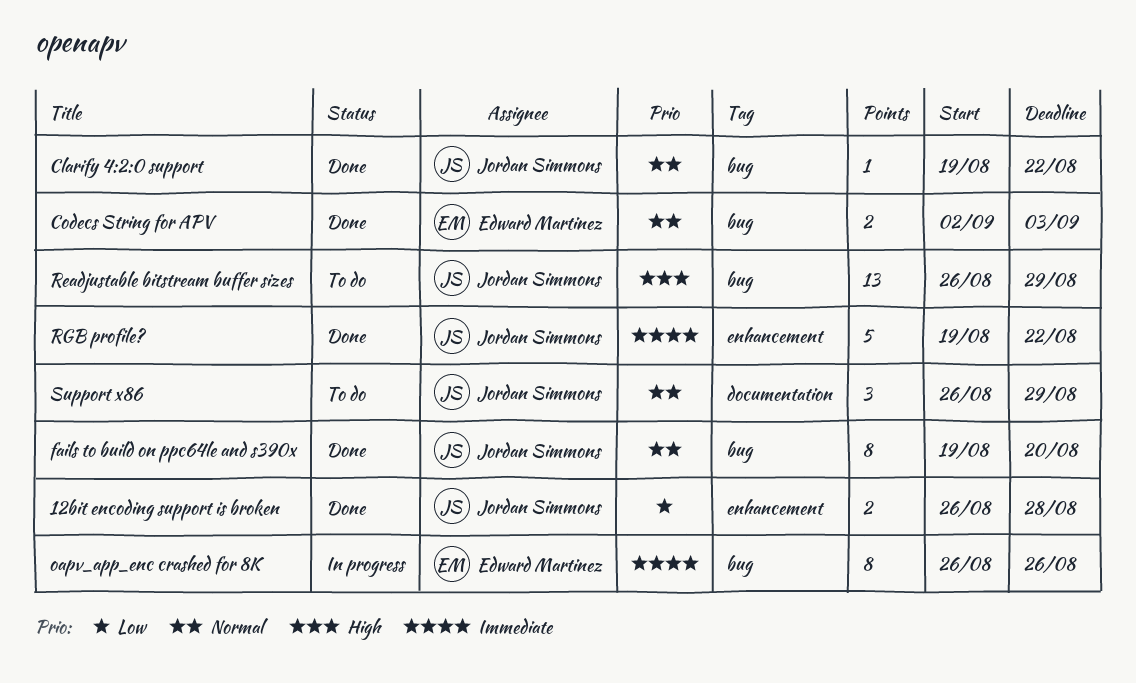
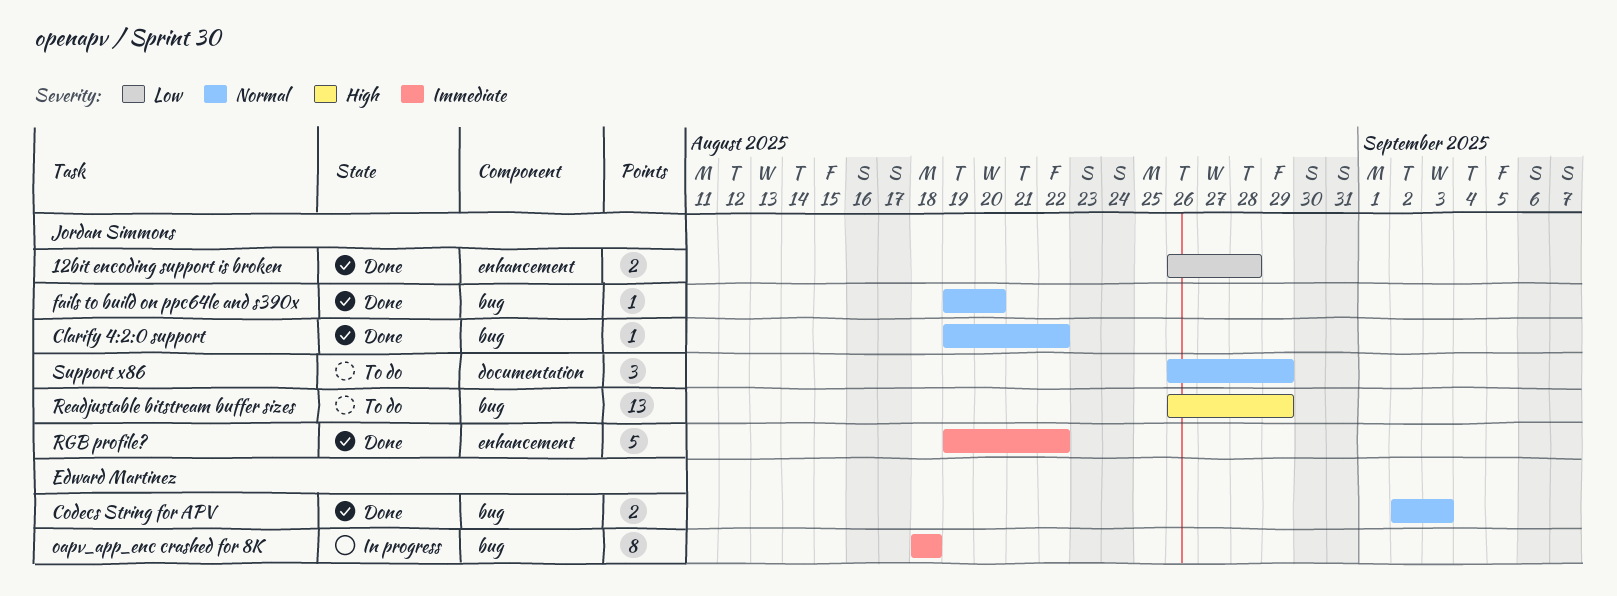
fails to build on ppc64le and s390x, estimate: 8 -> 1
oapv_app_enc crashed for 8K, start: Aug 26 -> Aug 18
oapv_app_enc crashed for 8K, due: Aug 26 -> Aug 18

